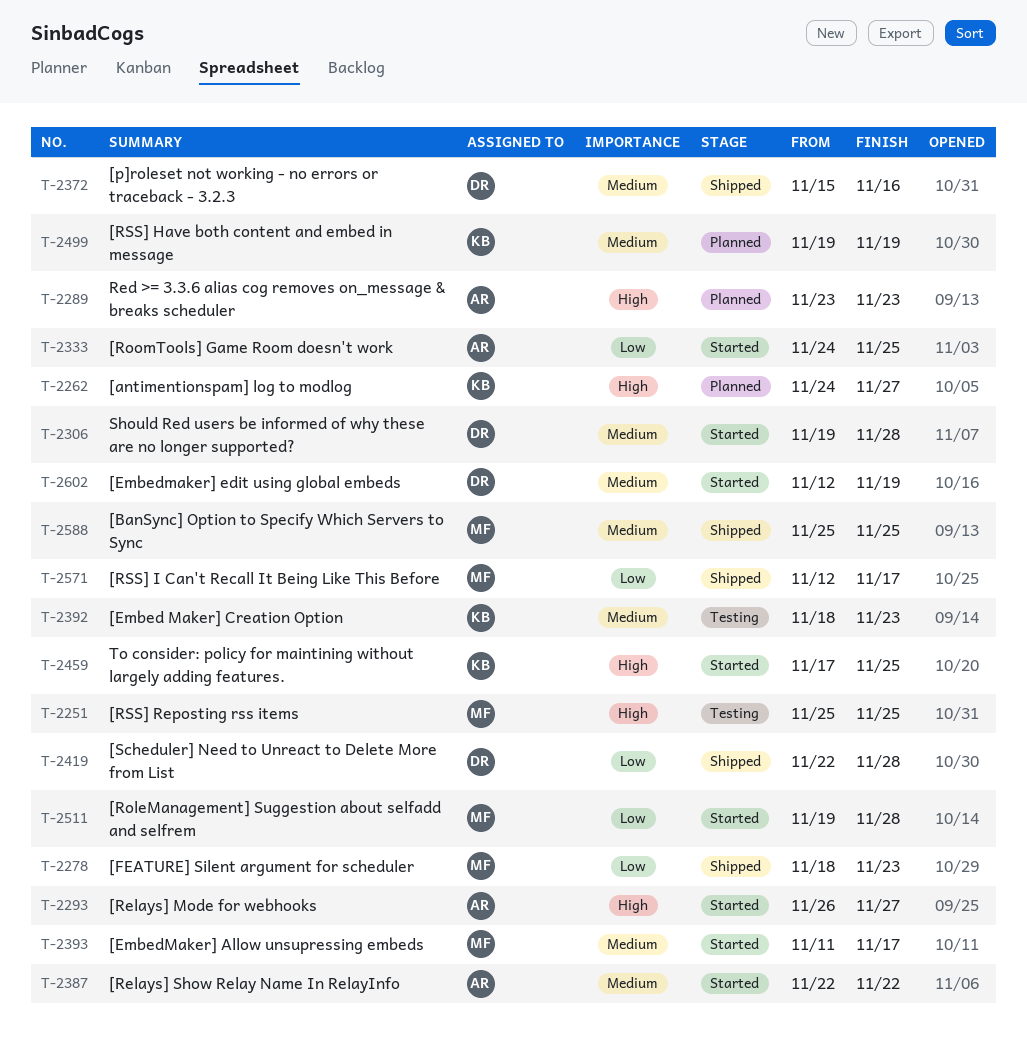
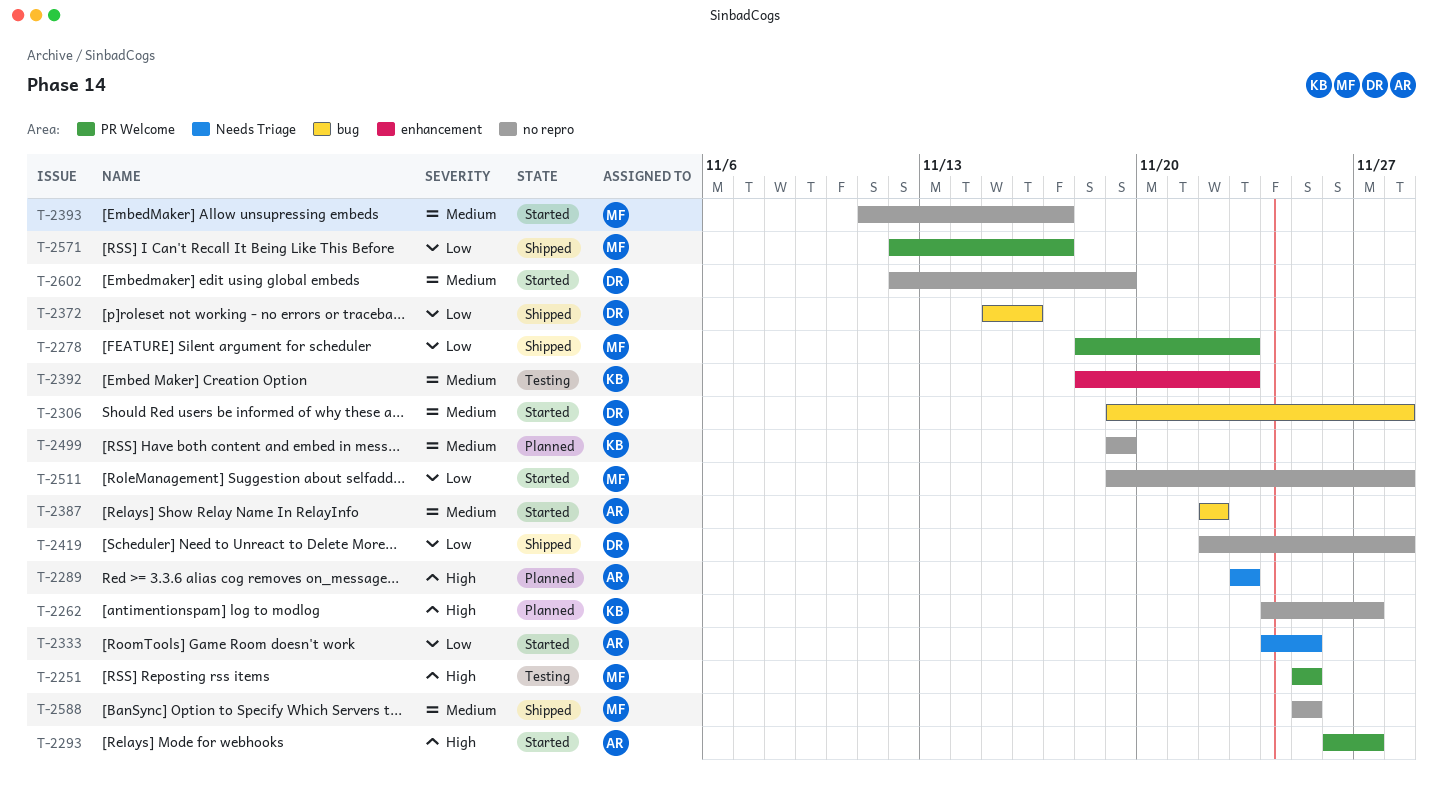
T-2372, priority: Medium -> Low
T-2459: present -> none

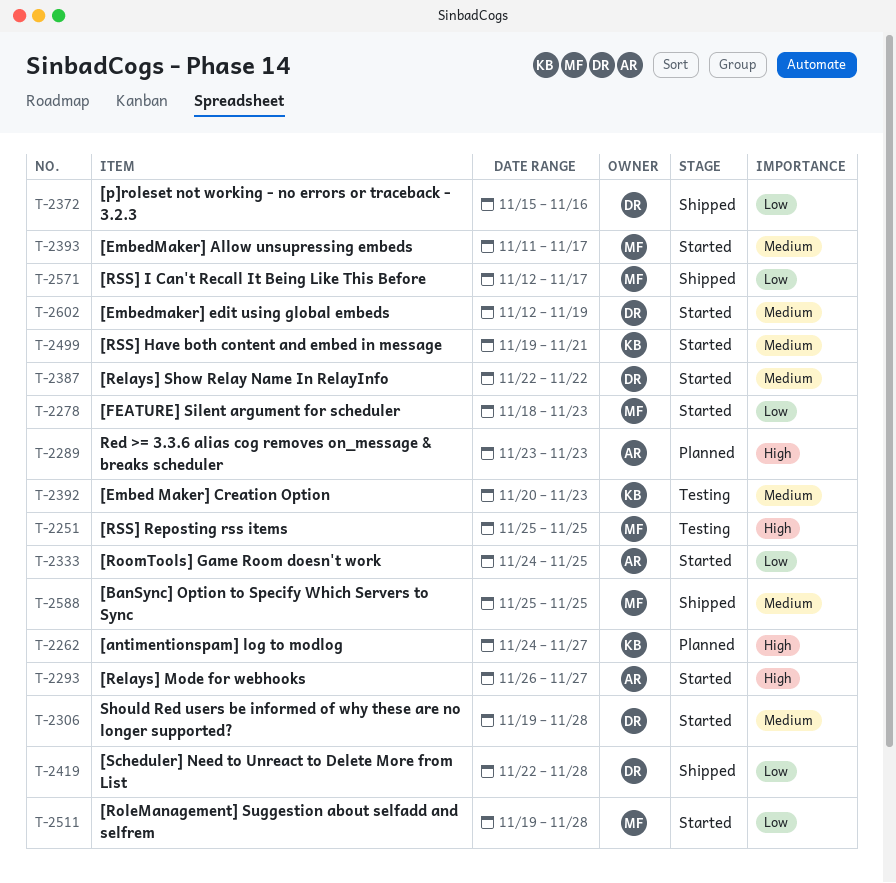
T-2278, status: Shipped -> Started
T-2387, owner: AR -> DR
T-2392, start: Nov 18 -> Nov 20
T-2499, status: Planned -> Started
T-2499, due: Nov 19 -> Nov 21

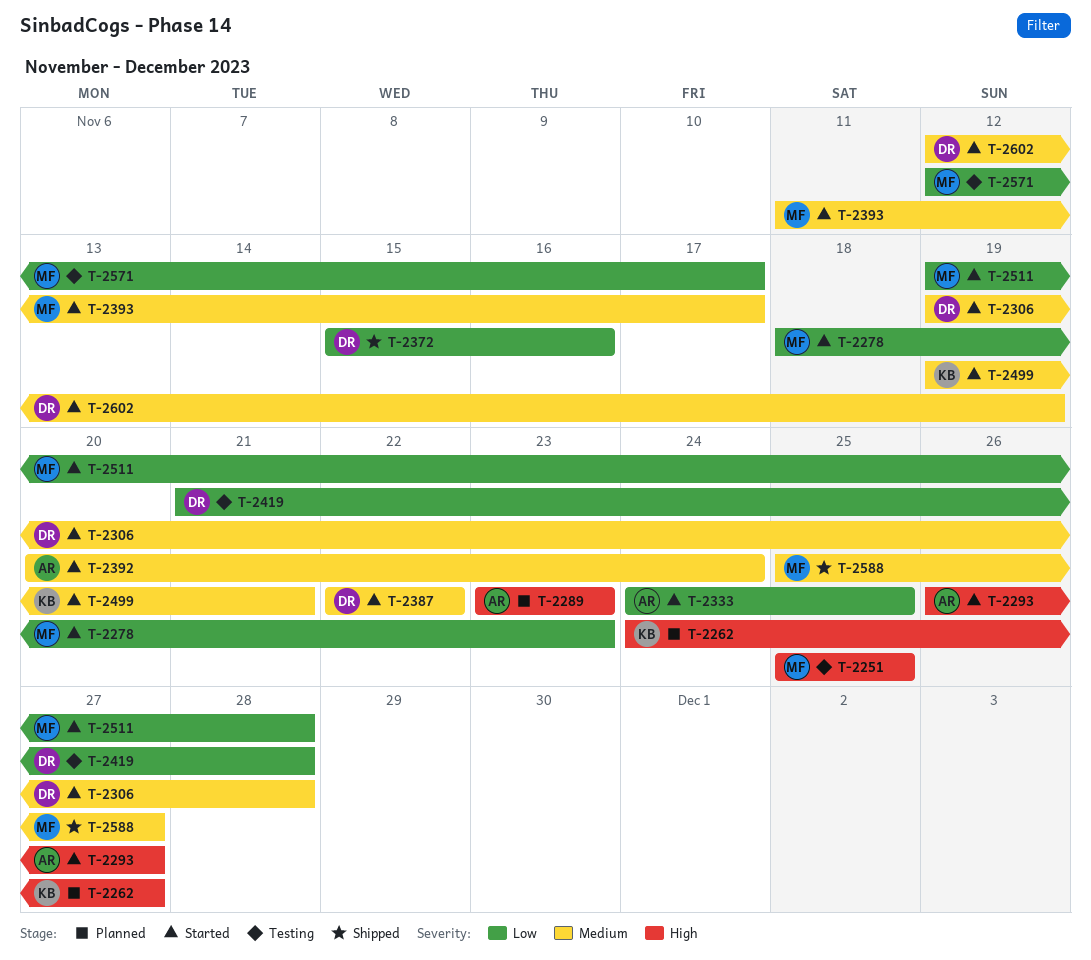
T-2392, status: Testing -> Started
T-2392, owner: KB -> AR
T-2392, due: Nov 23 -> Nov 24
T-2419, status: Shipped -> Testing
T-2419, start: Nov 22 -> Nov 21
T-2571, status: Shipped -> Testing
T-2588, due: Nov 25 -> Nov 27

